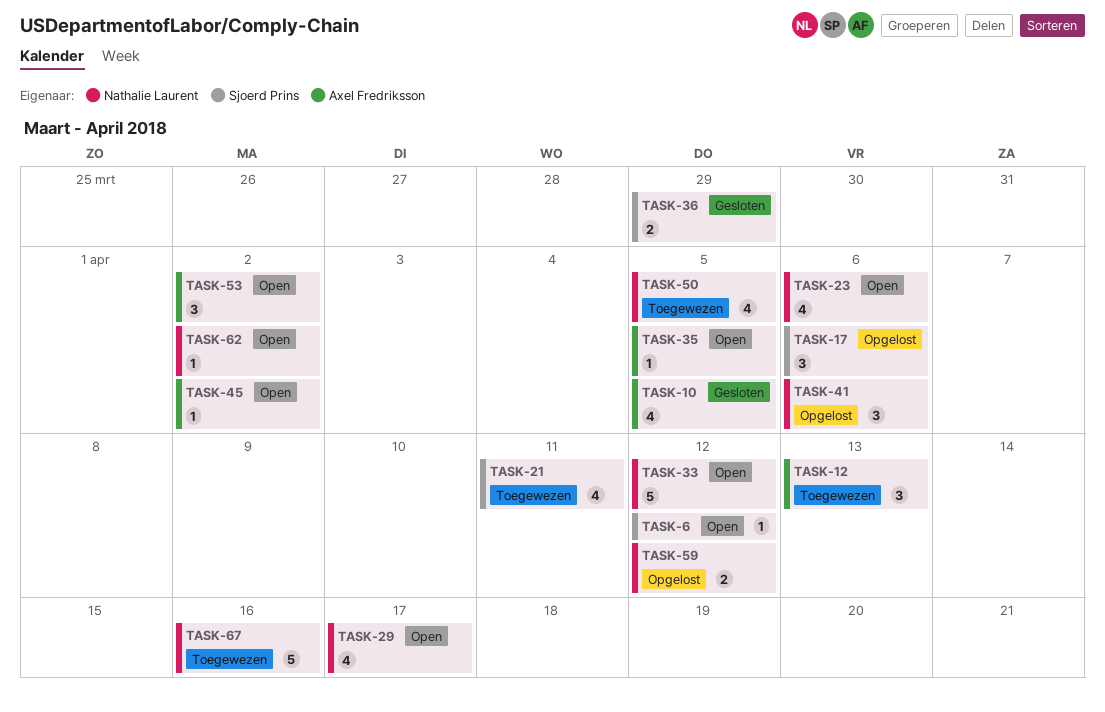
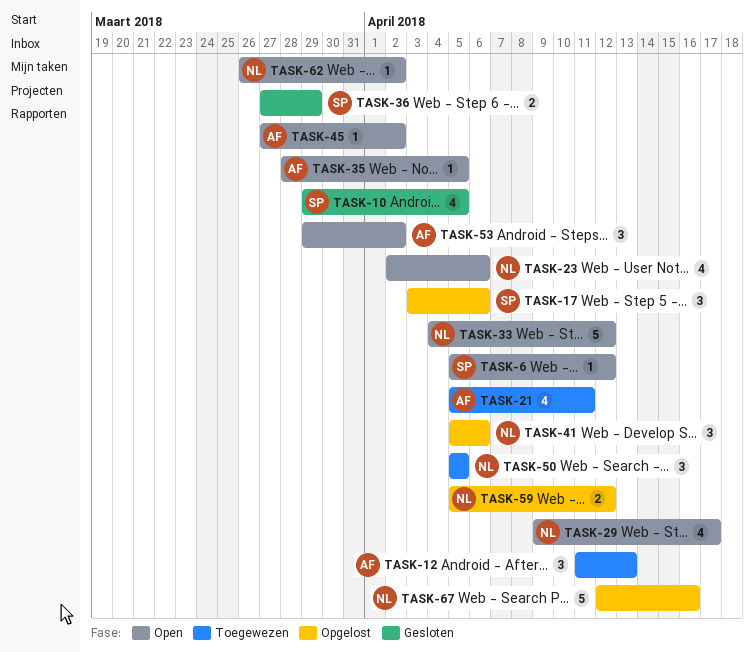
TASK-10, owner: Axel Fredriksson -> Sjoerd Prins
TASK-21, owner: Sjoerd Prins -> Axel Fredriksson
TASK-50, estimate: 4 -> 3
TASK-67, status: Toegewezen -> Opgelost

